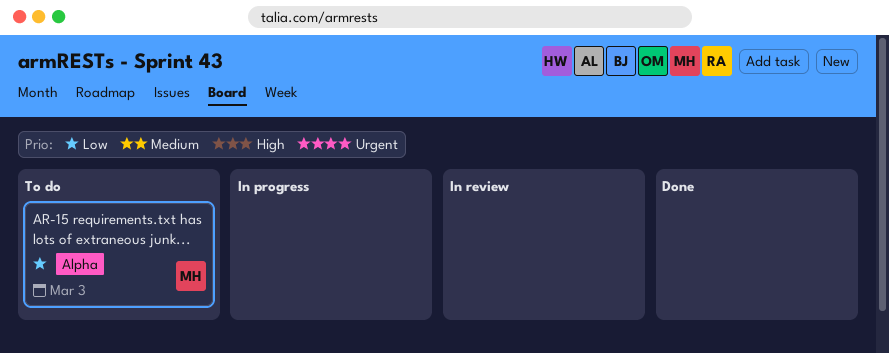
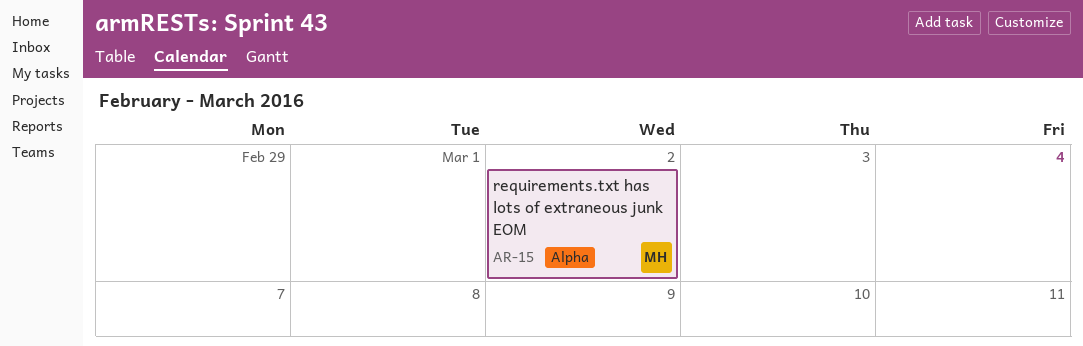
AR-15, due: Mar 3 -> Mar 2

